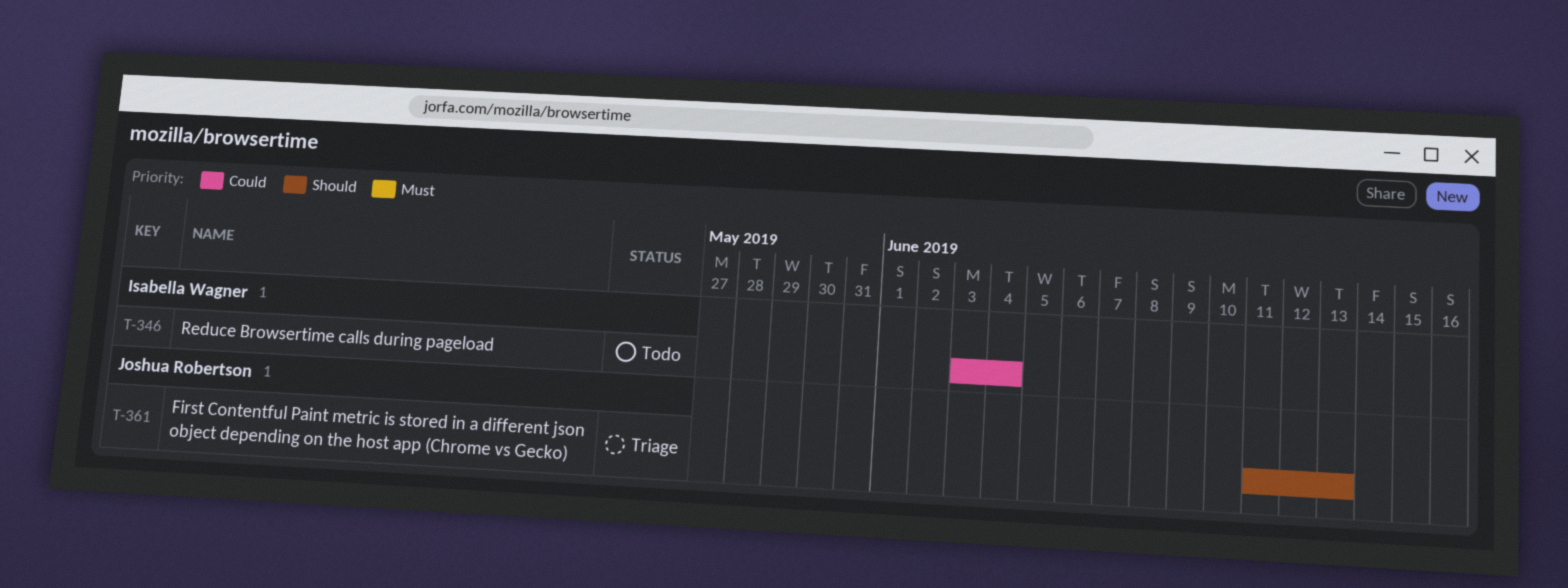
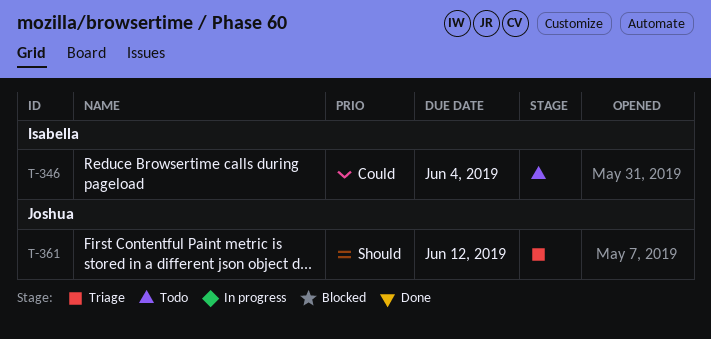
T-361, due: Jun 13 -> Jun 12

